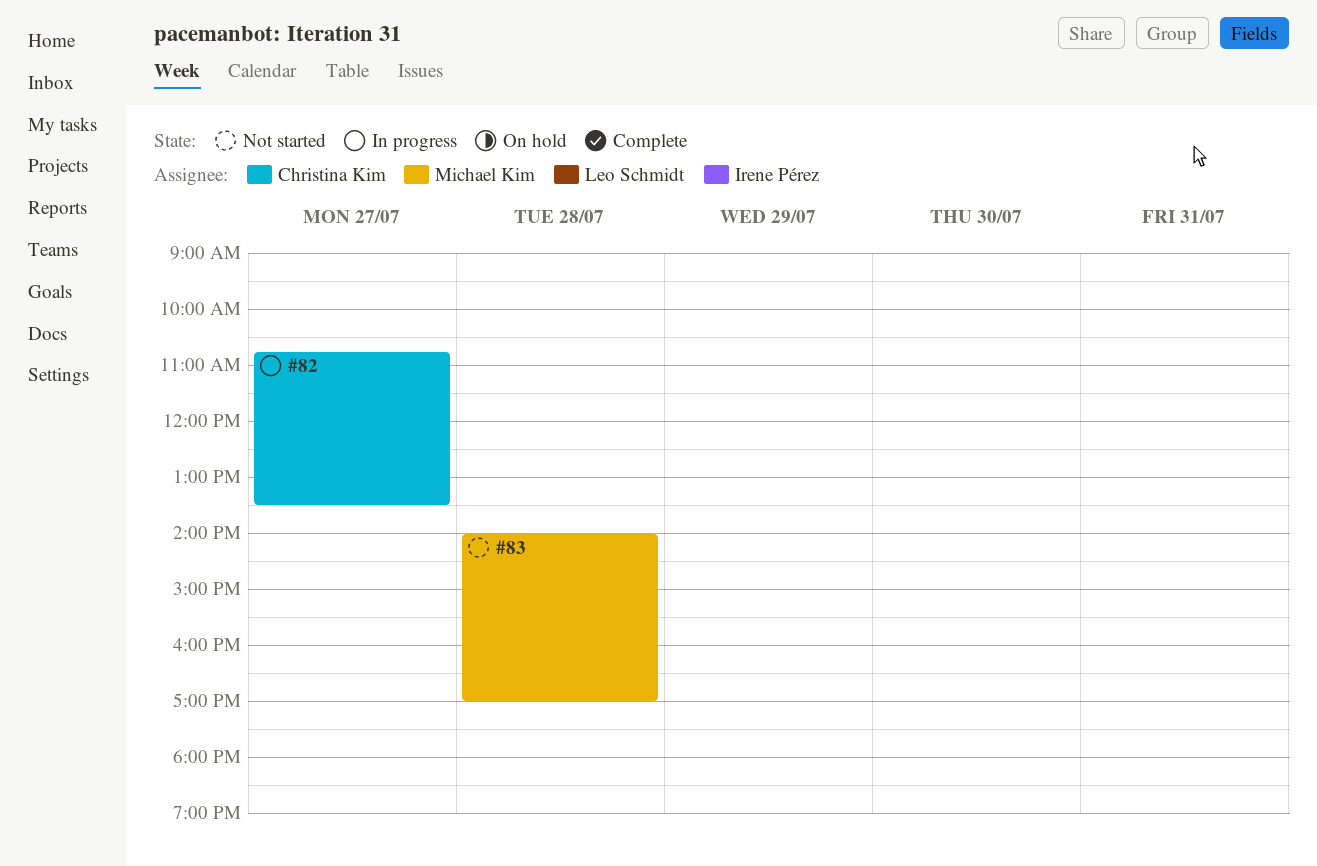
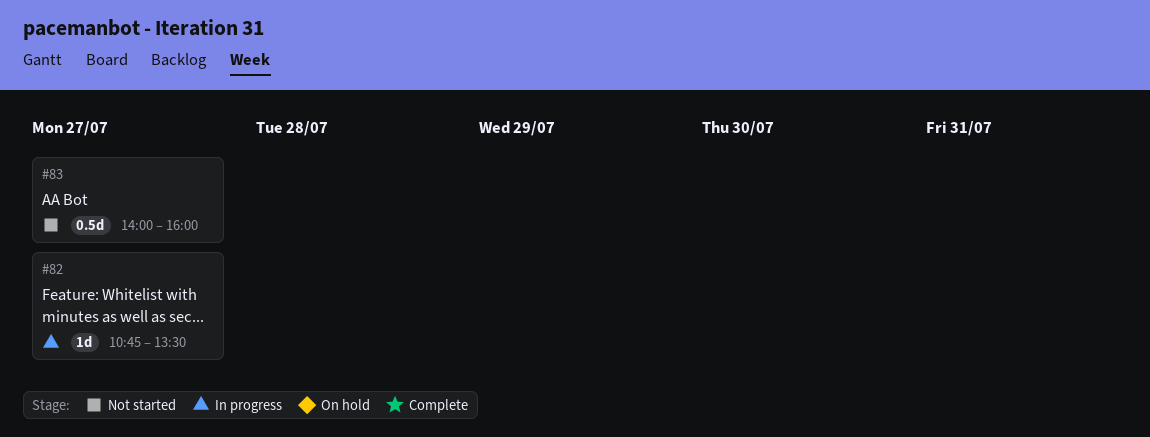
#83, day: Jul 28 -> Jul 27
#83, ends: 17:00 -> 16:00

